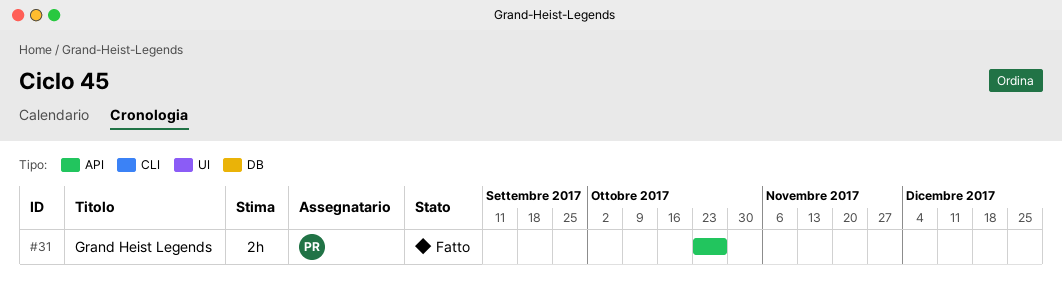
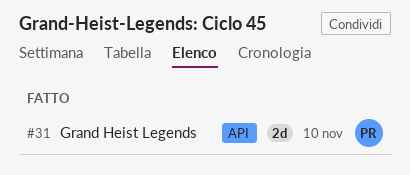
#31, estimate: 2h -> 2d
#31, due: Oct 27 -> Nov 10

